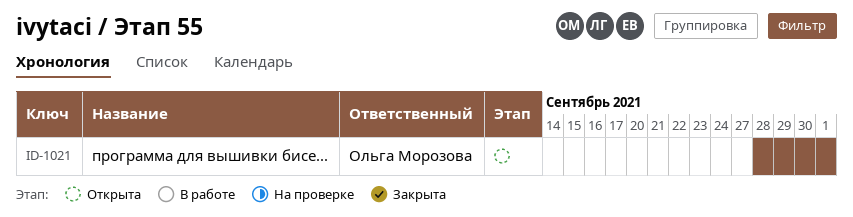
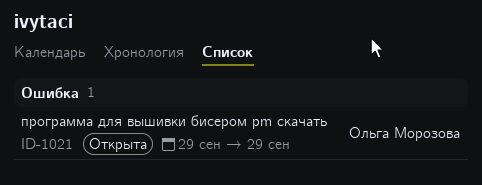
ID-1021, start: Sep 28 -> Sep 29
ID-1021, due: Oct 1 -> Sep 29

